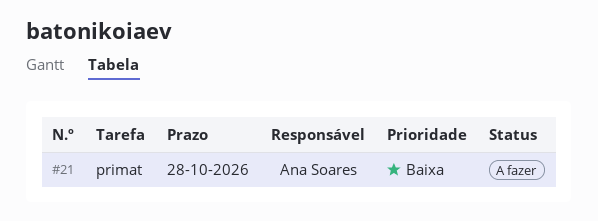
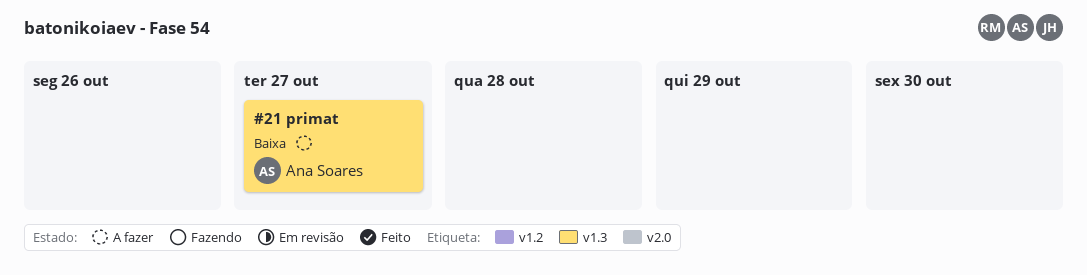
#21, due: Oct 28 -> Oct 27

